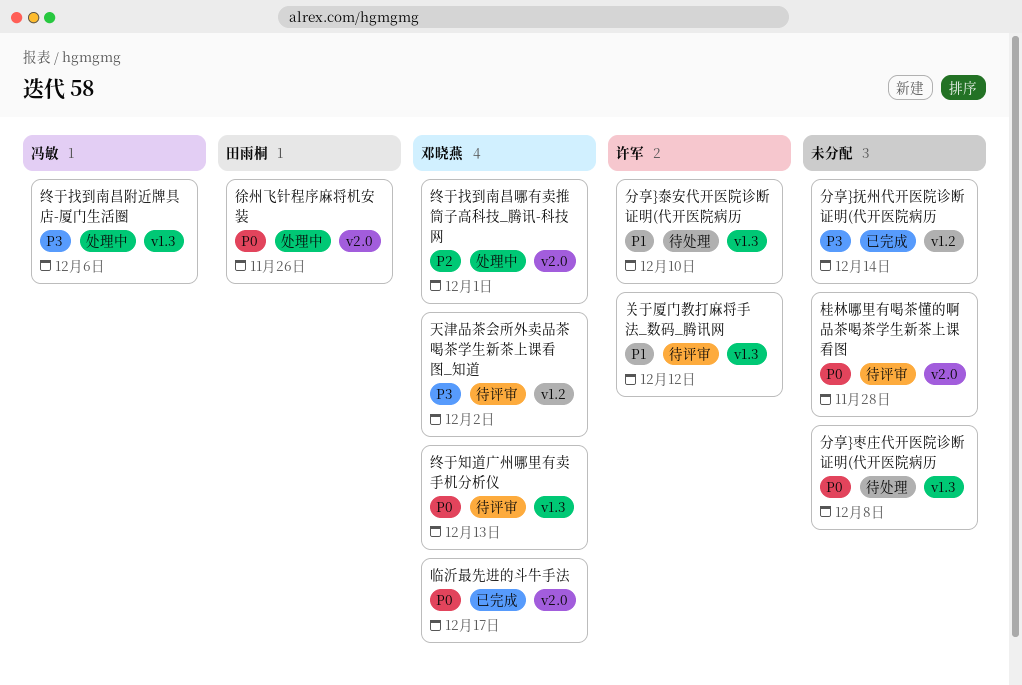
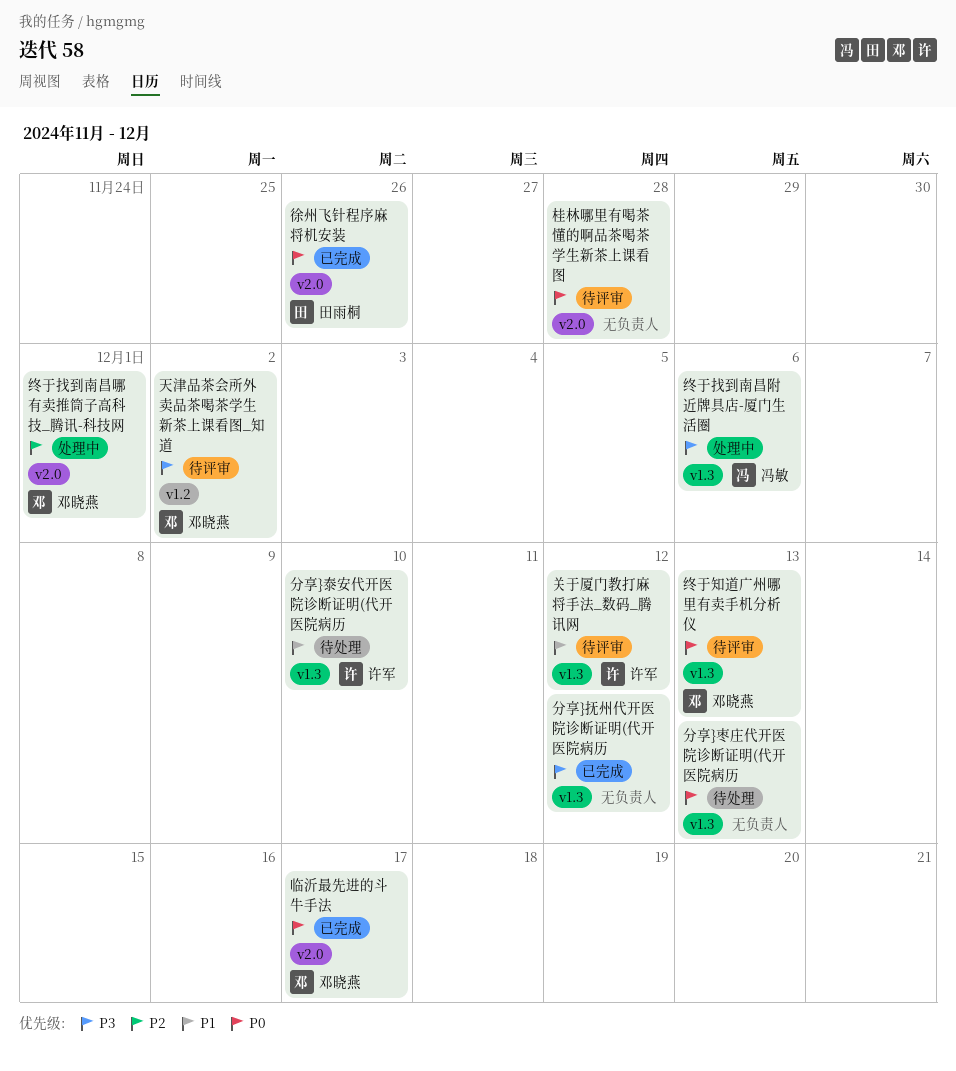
分享}抚州代开医院诊断证明(代开医院病历, label: v1.2 -> v1.3
分享}抚州代开医院诊断证明(代开医院病历, due: Dec 14 -> Dec 12
分享}枣庄代开医院诊断证明(代开医院病历, due: Dec 8 -> Dec 13
徐州飞针程序麻将机安装, status: 处理中 -> 已完成

